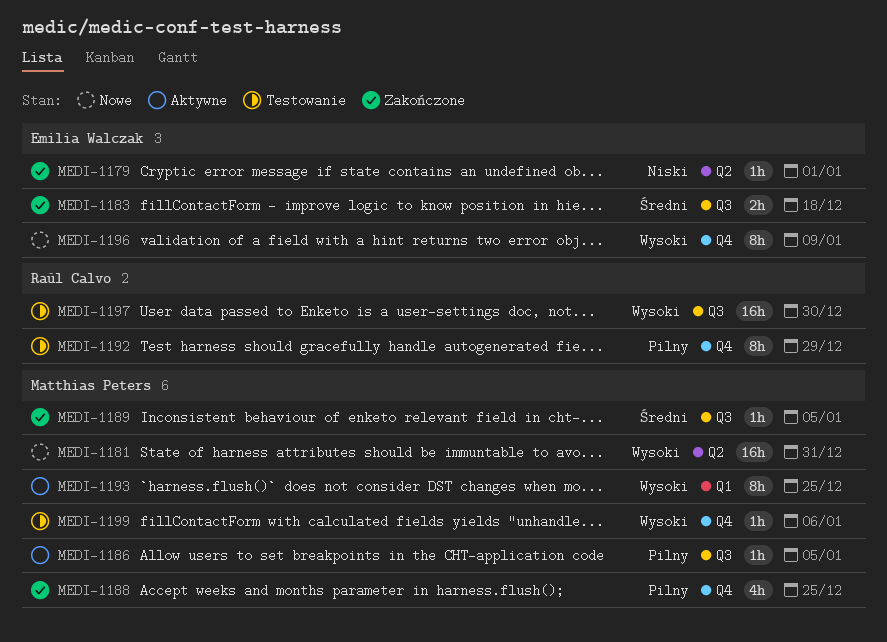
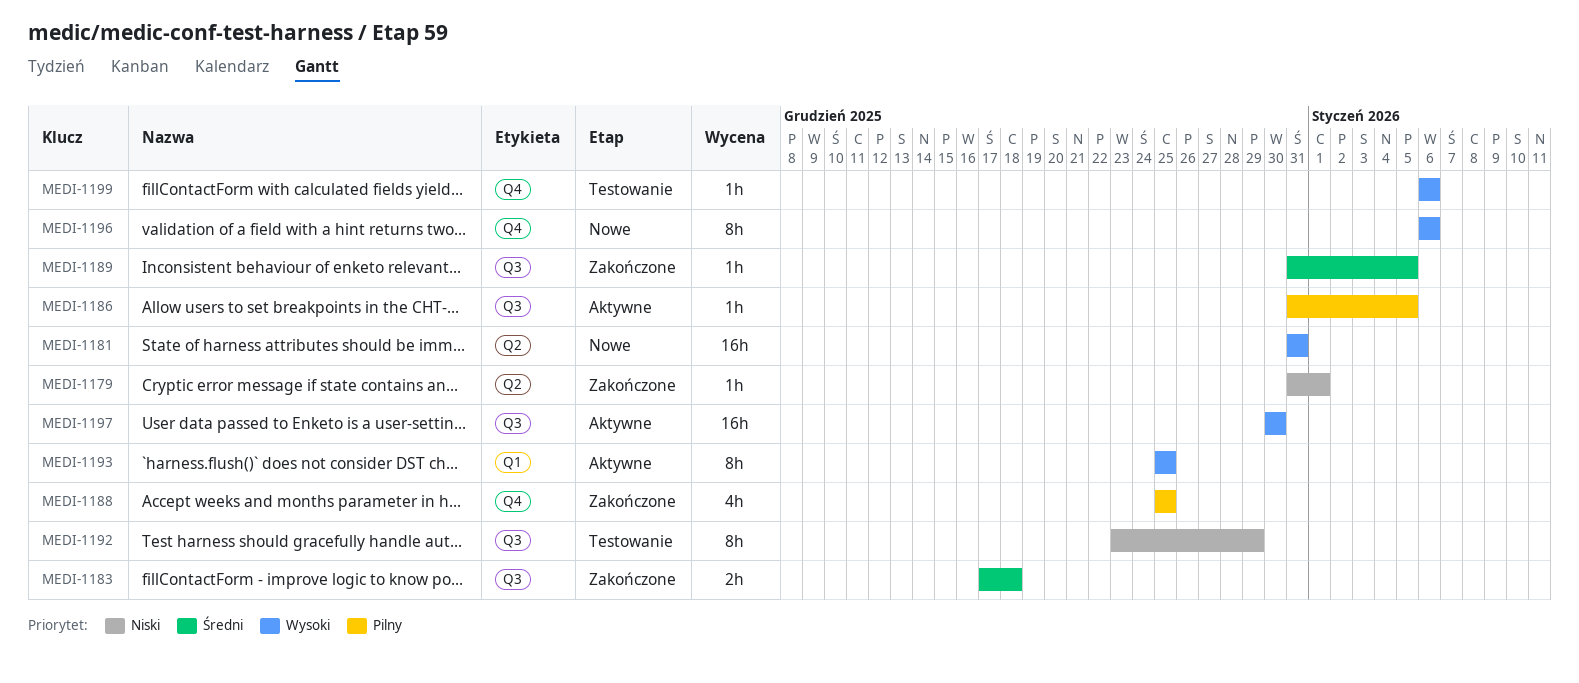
MEDI-1192, priority: Pilny -> Niski
MEDI-1192, label: Q4 -> Q3
MEDI-1196, due: Jan 9 -> Jan 6
MEDI-1197, status: Testowanie -> Aktywne

